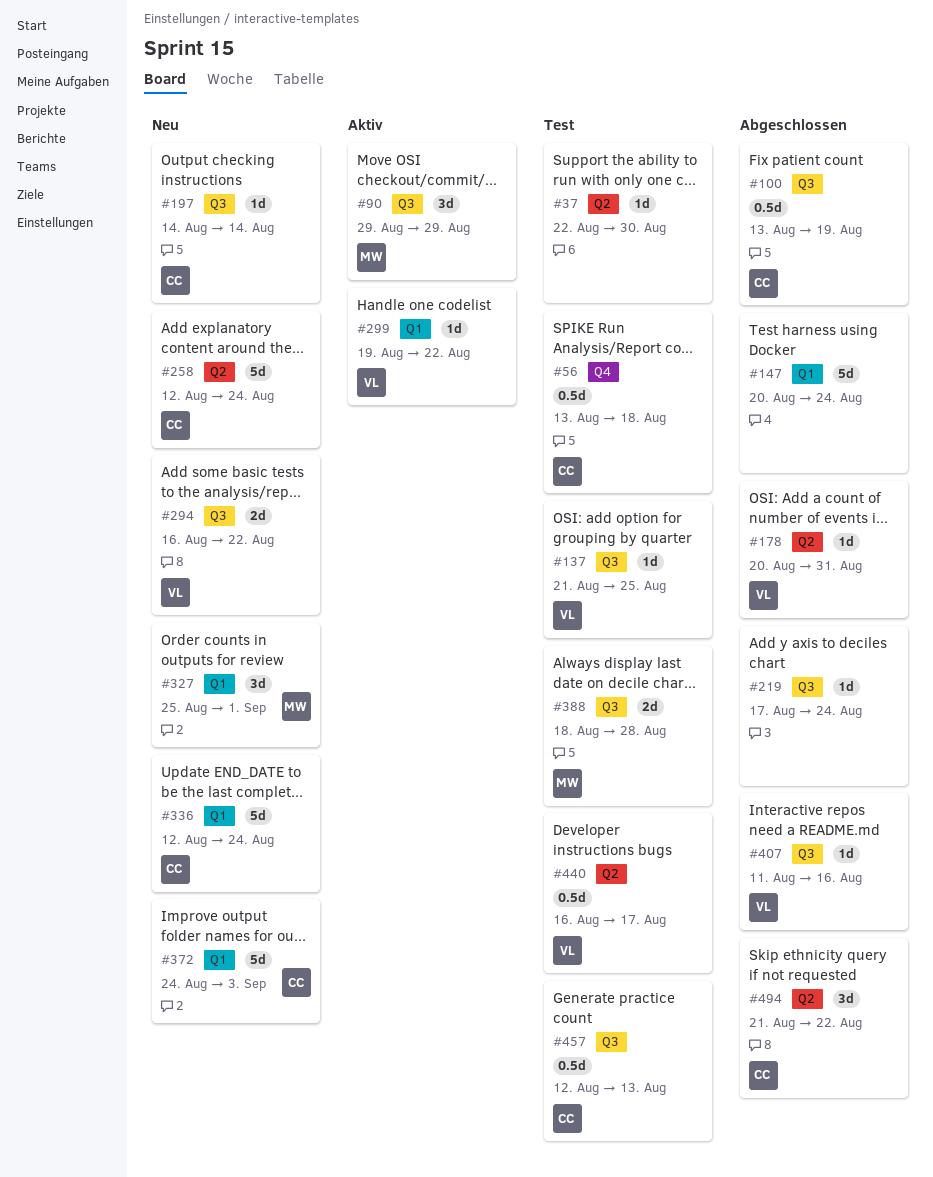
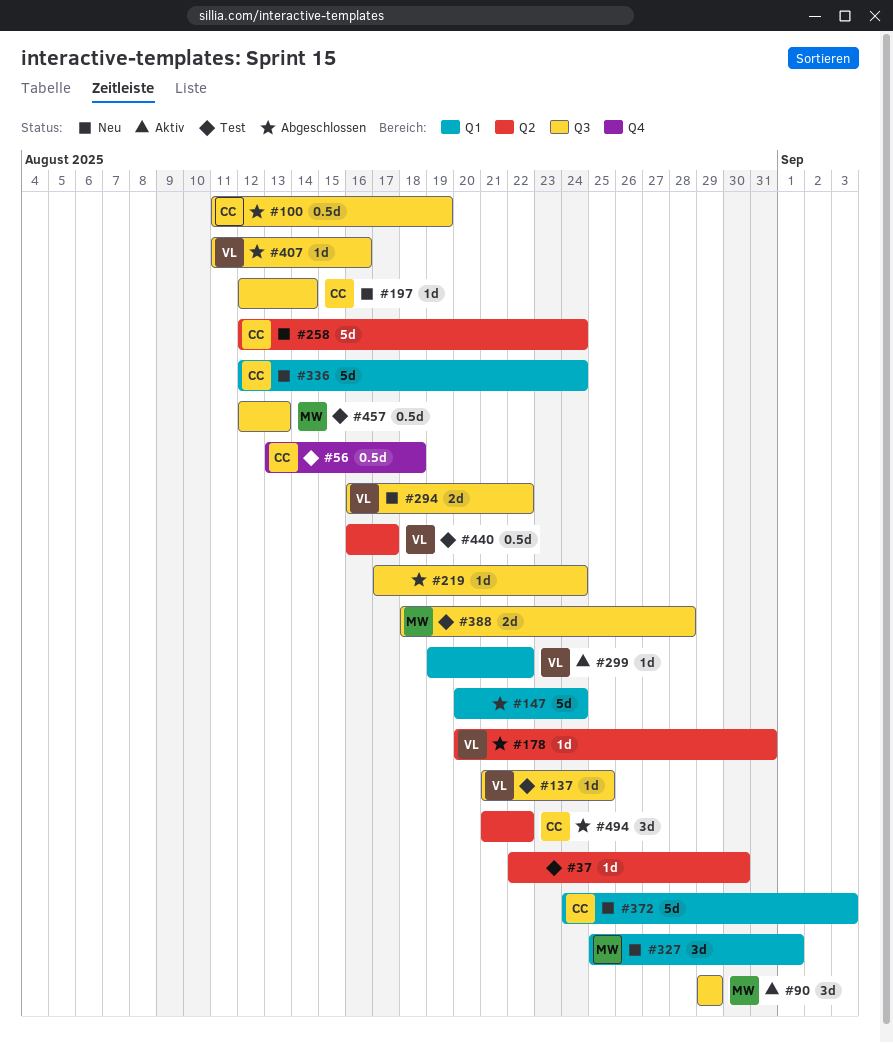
#100, start: Aug 13 -> Aug 11
#197, start: Aug 14 -> Aug 12
#457, owner: CC -> MW

